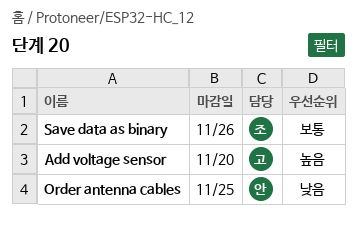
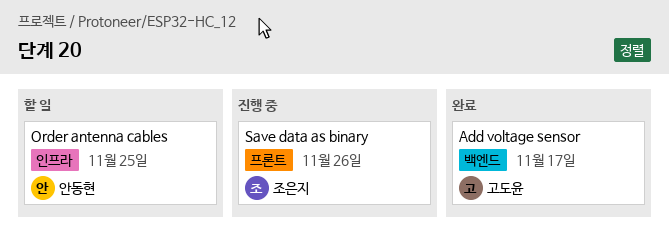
Add voltage sensor, due: Nov 20 -> Nov 17

